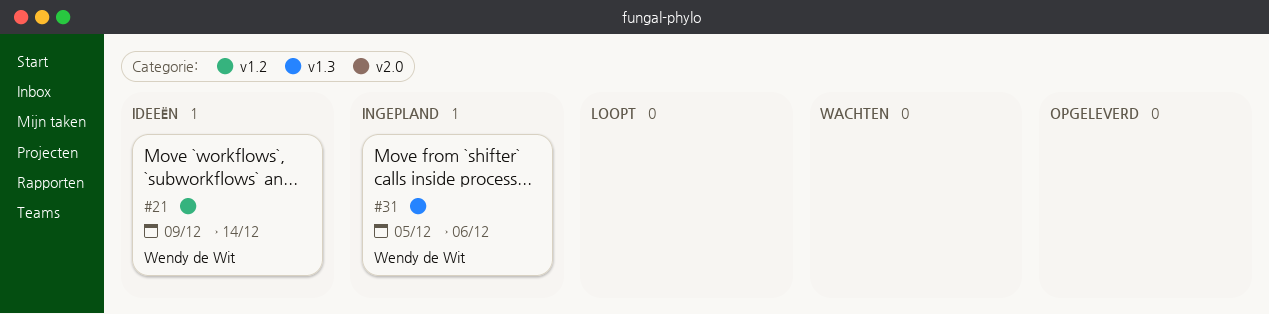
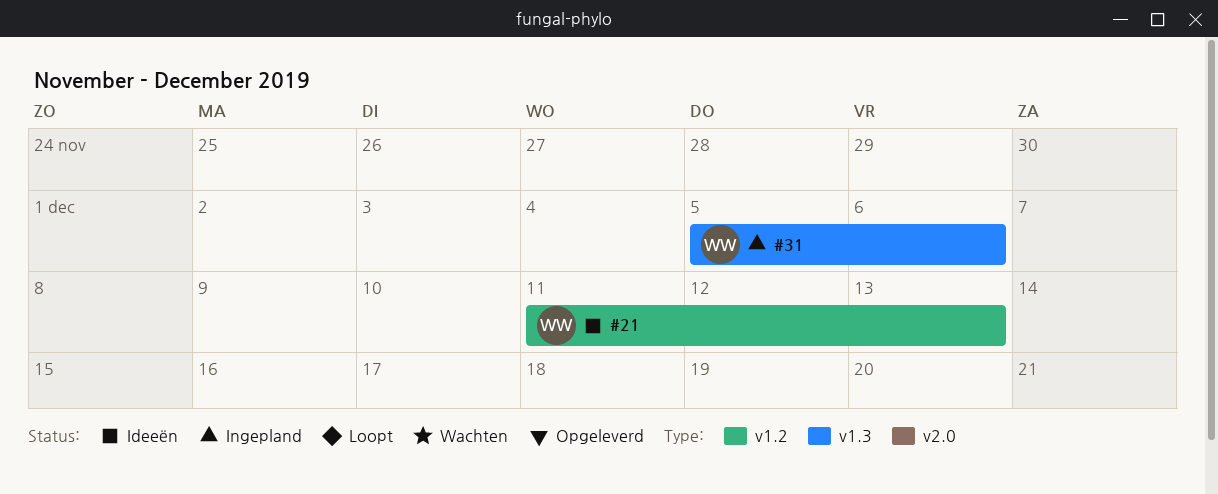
#21, start: Dec 9 -> Dec 11
#21, due: Dec 14 -> Dec 13

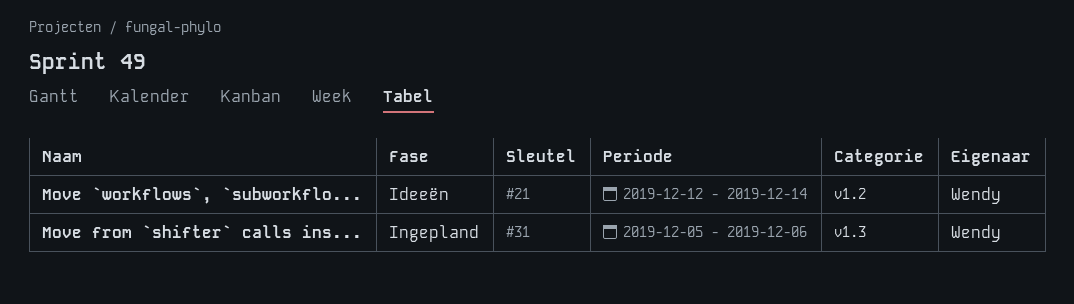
#21, start: Dec 11 -> Dec 12
#21, due: Dec 13 -> Dec 14

